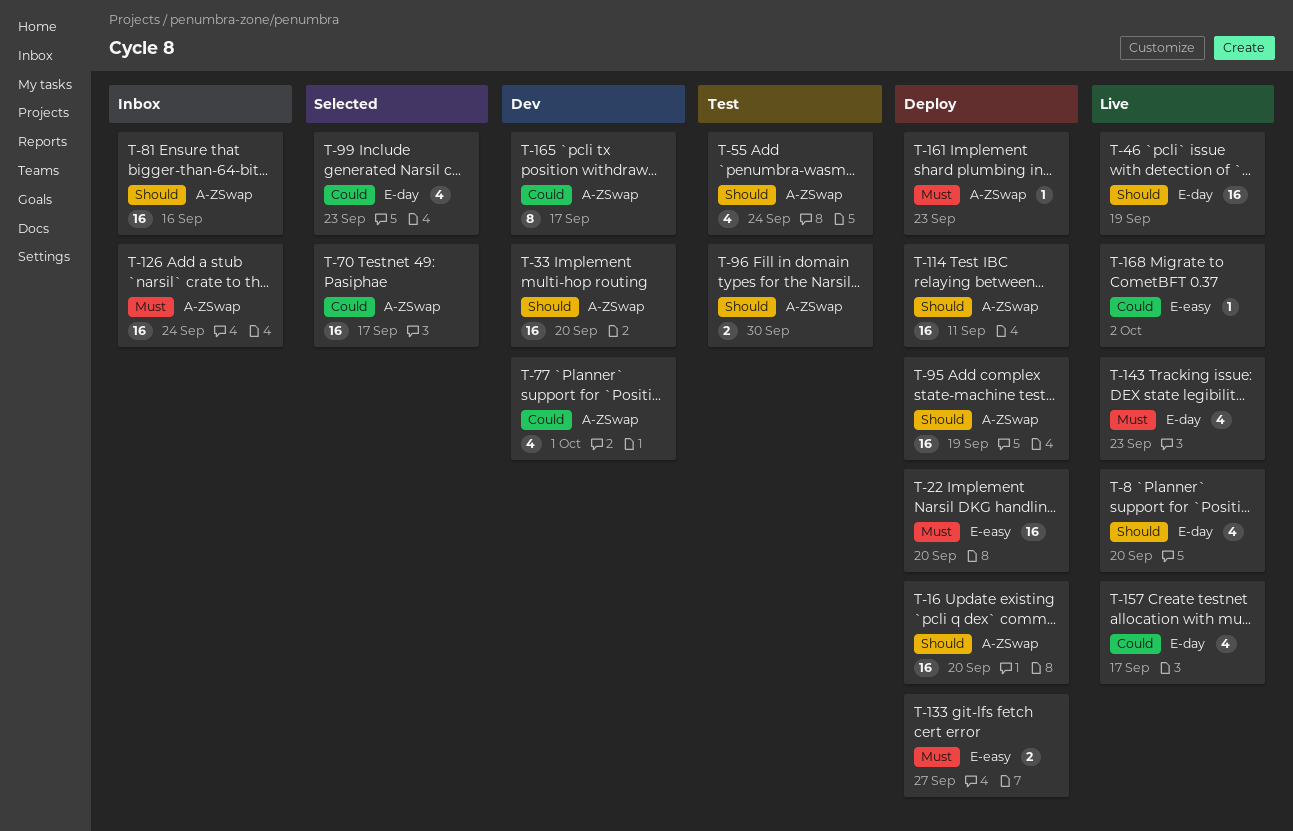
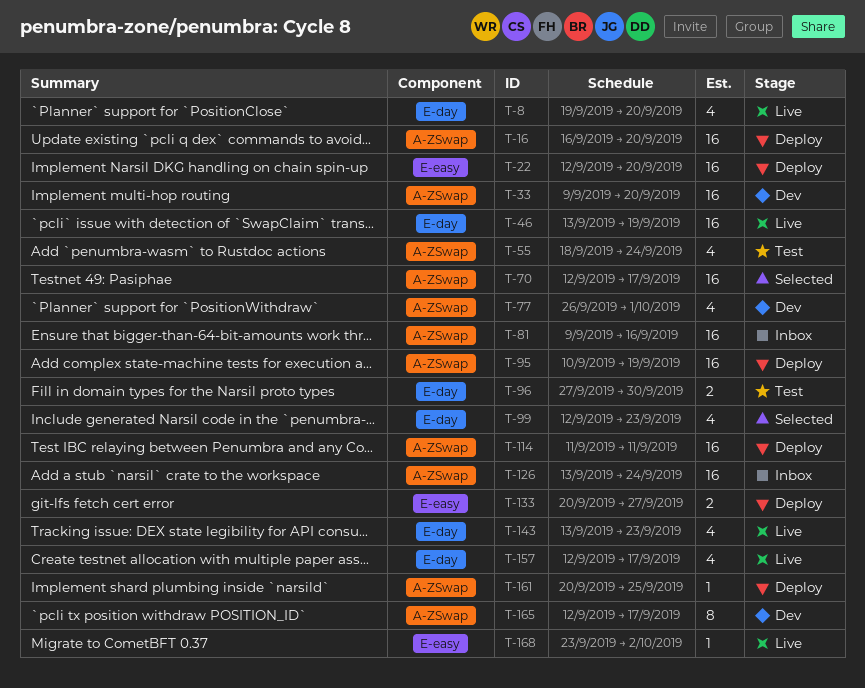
T-96, label: A-ZSwap -> E-day
T-161, due: Sep 23 -> Sep 25

